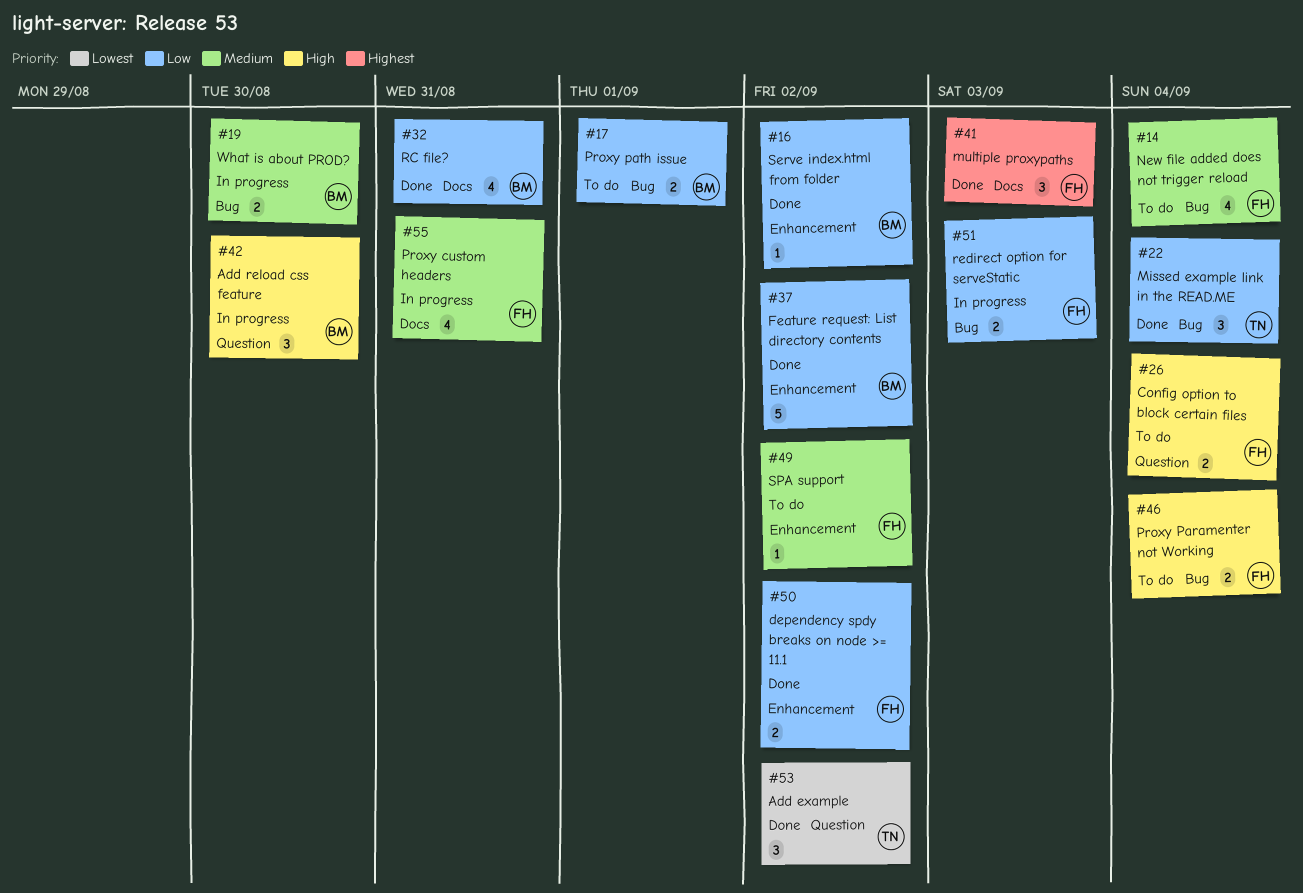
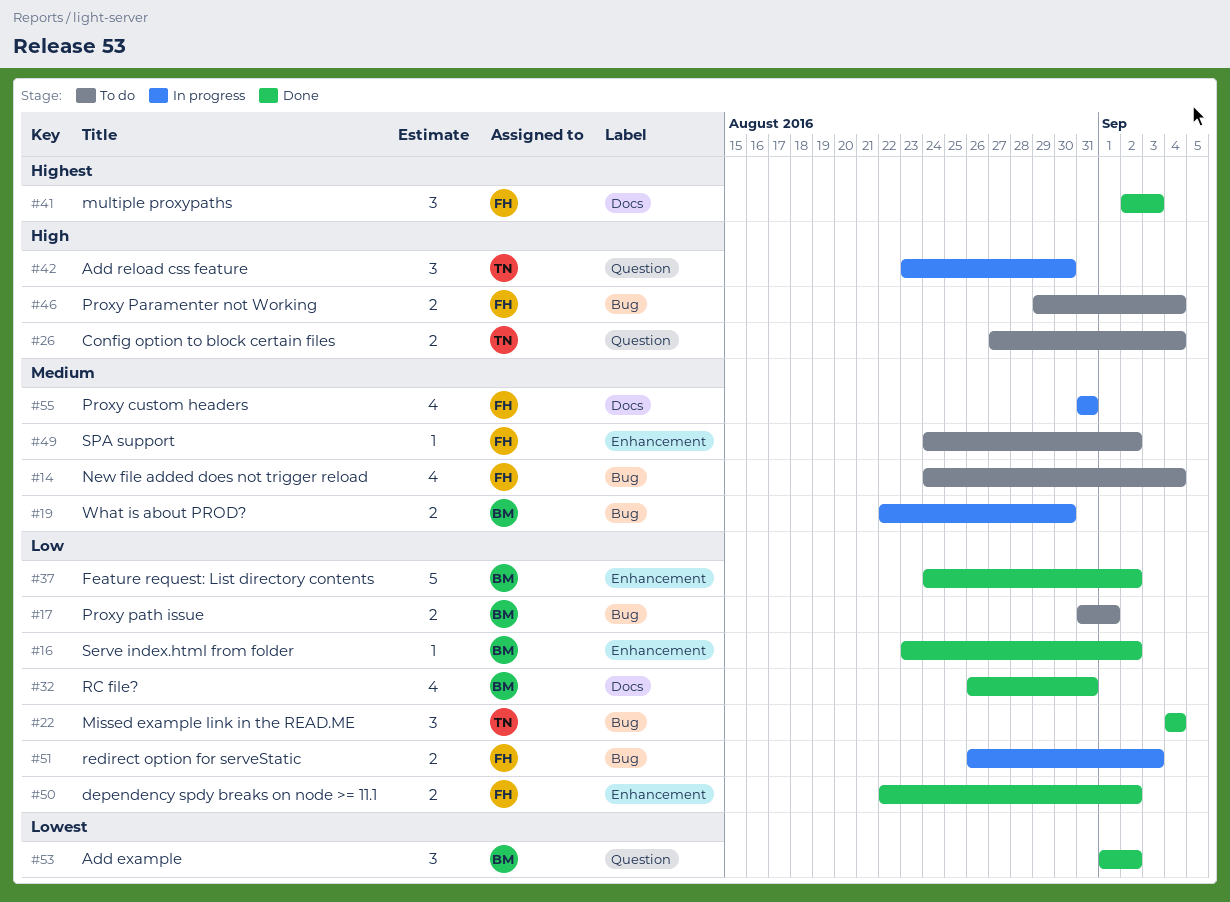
#26, owner: FH -> TN
#42, owner: BM -> TN
#53, owner: TN -> BM

